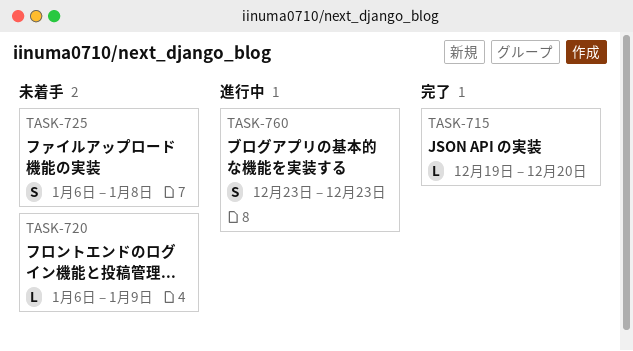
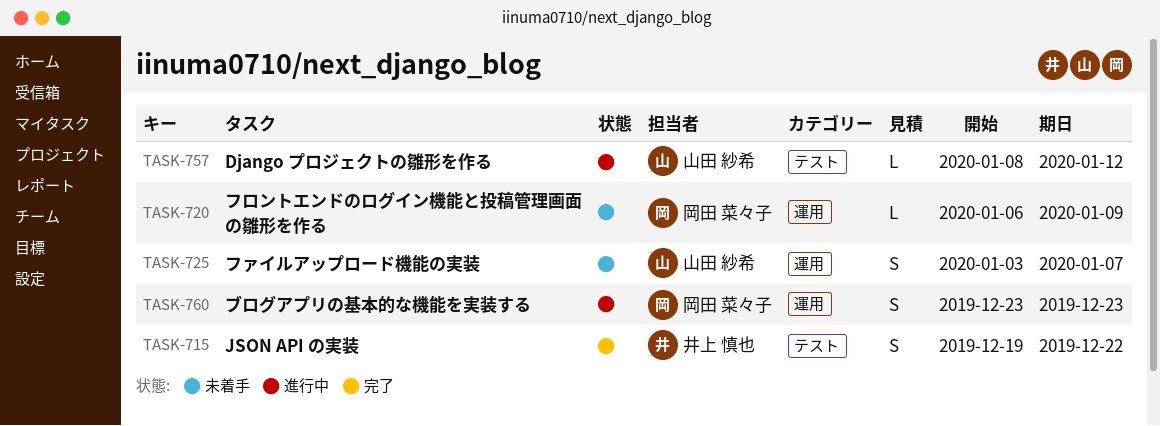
TASK-715, estimate: L -> S
TASK-715, due: Dec 20 -> Dec 22
TASK-725, start: Jan 6 -> Jan 3
TASK-725, due: Jan 8 -> Jan 7
TASK-757: none -> present

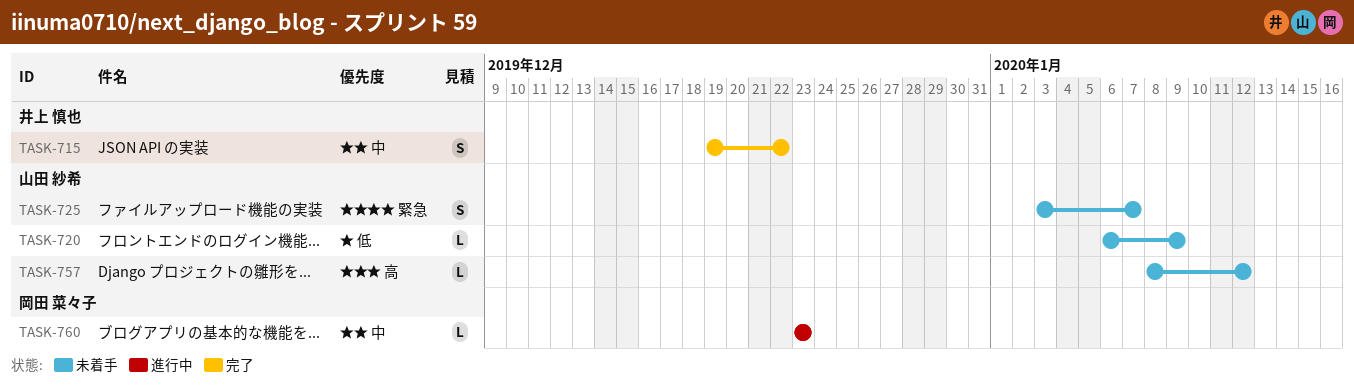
TASK-720, owner: 岡田 菜々子 -> 山田 紗希
TASK-757, status: 進行中 -> 未着手
TASK-760, estimate: S -> L

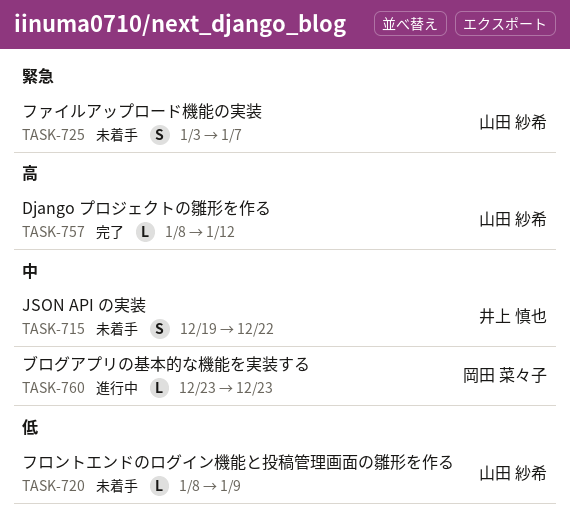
TASK-715, status: 完了 -> 未着手
TASK-720, start: Jan 6 -> Jan 8
TASK-757, status: 未着手 -> 完了

